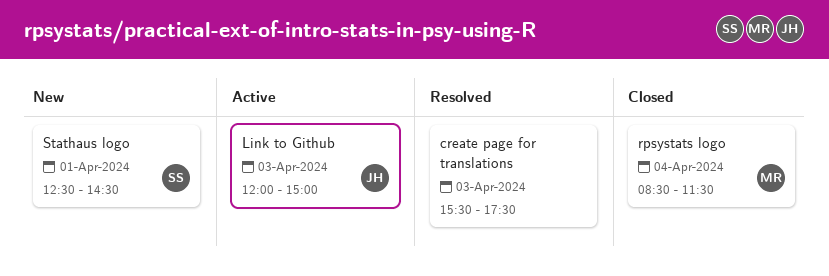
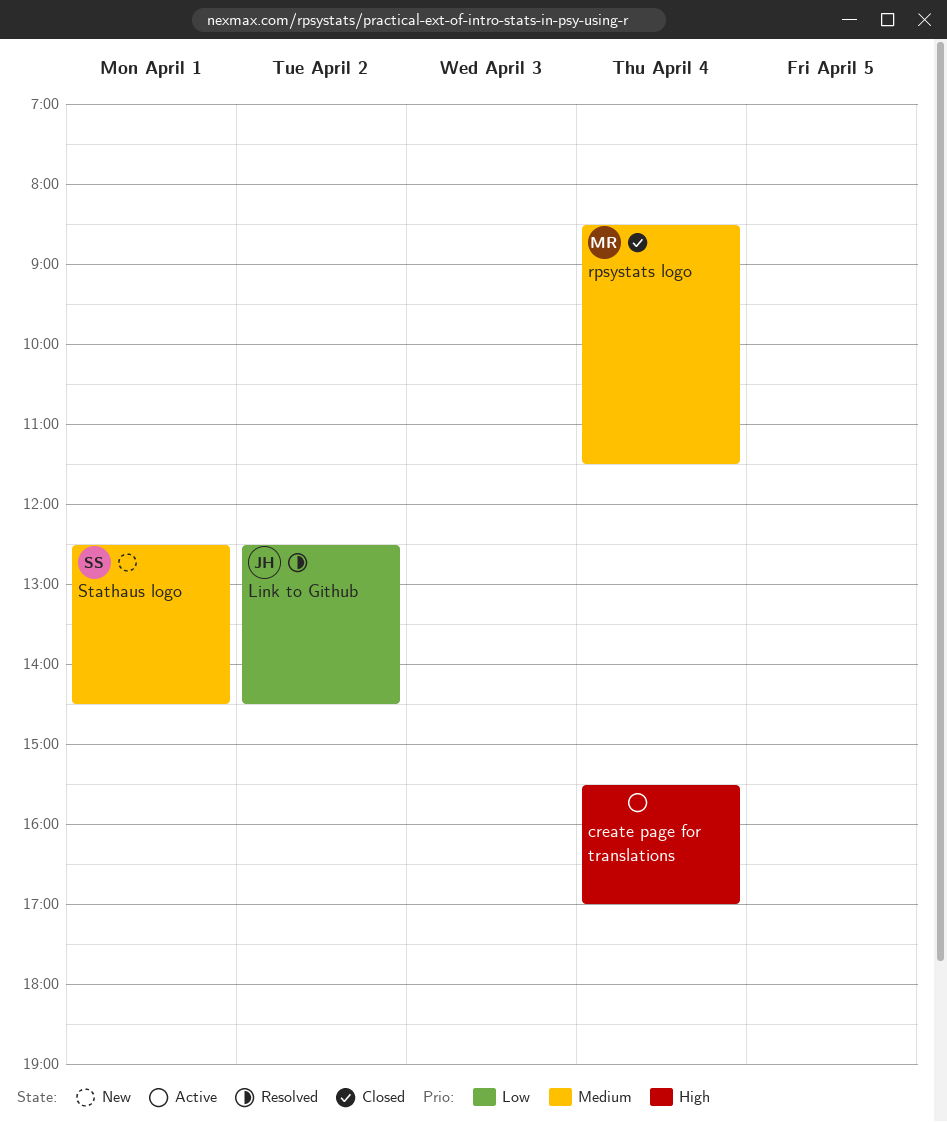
create page for translations, status: Resolved -> Active
create page for translations, day: Apr 3 -> Apr 4
create page for translations, ends: 17:30 -> 17:00
Link to Github, status: Active -> Resolved
Link to Github, day: Apr 3 -> Apr 2
Link to Github, begins: 12:00 -> 12:30
Link to Github, ends: 15:00 -> 14:30

